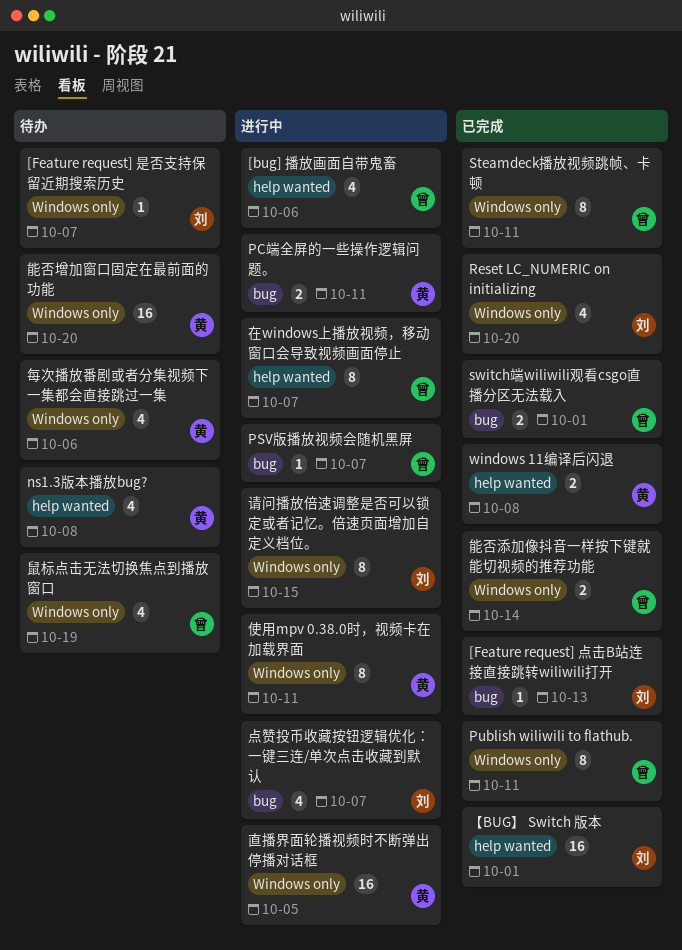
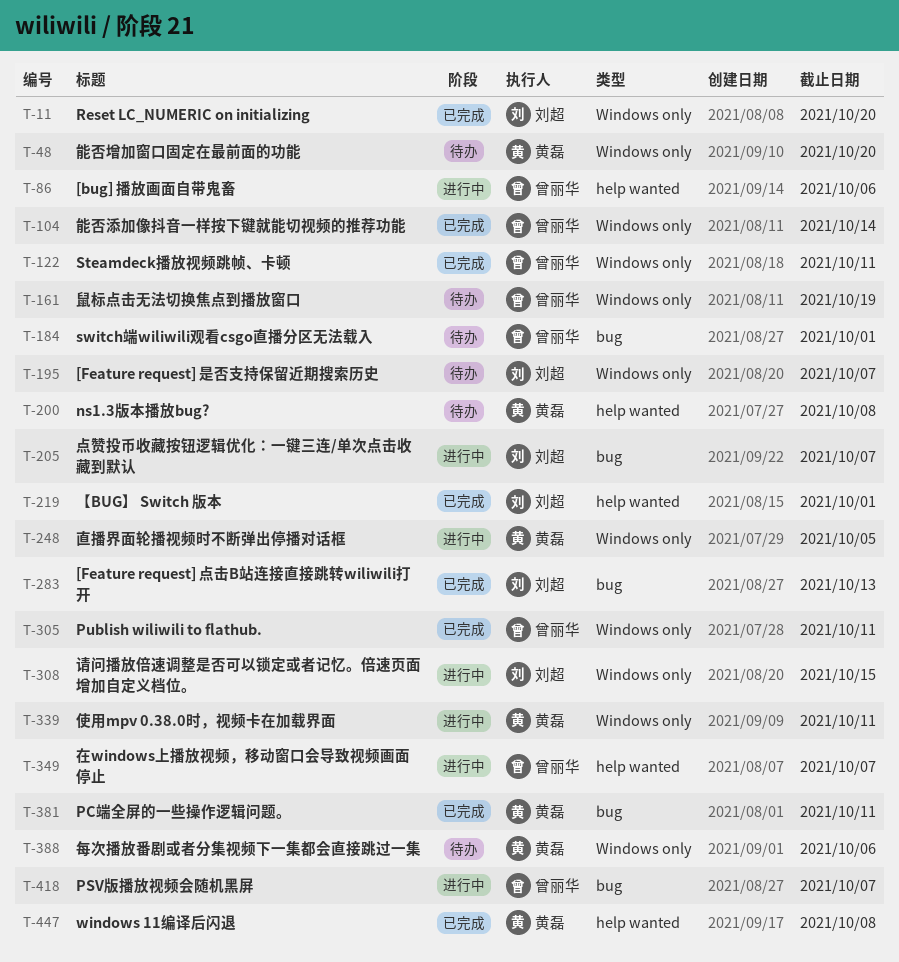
PC端全屏的一些操作逻辑问题。, status: 进行中 -> 已完成
switch端wiliwili观看csgo直播分区无法载入, status: 已完成 -> 待办

